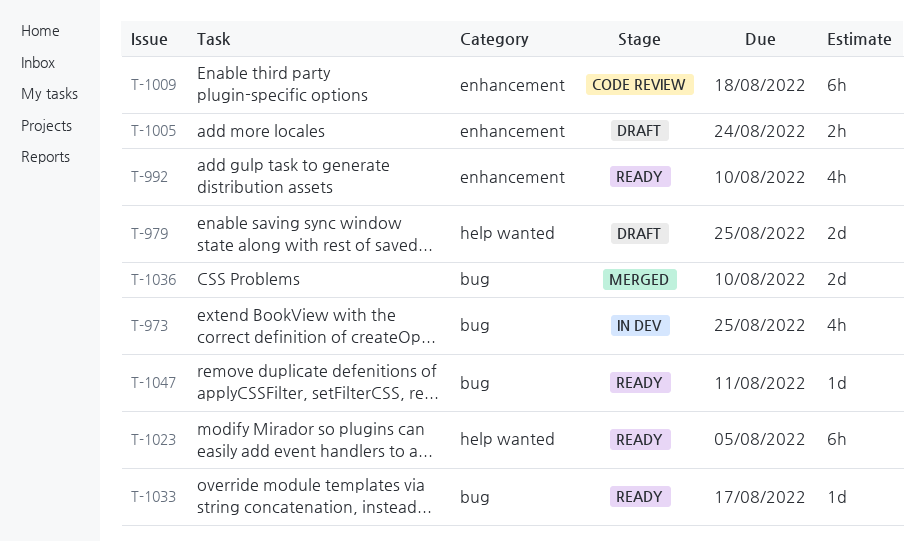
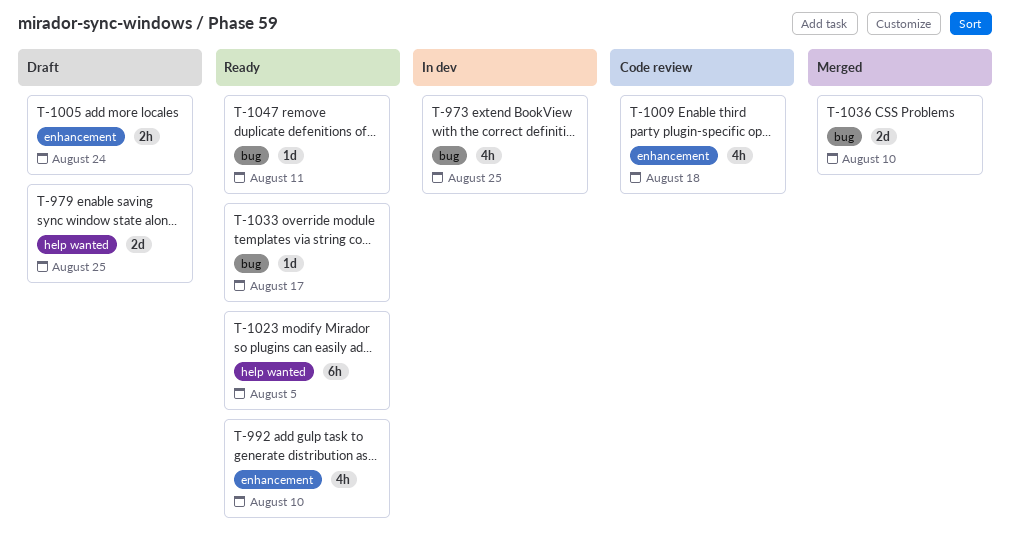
T-1009, estimate: 6h -> 4h

